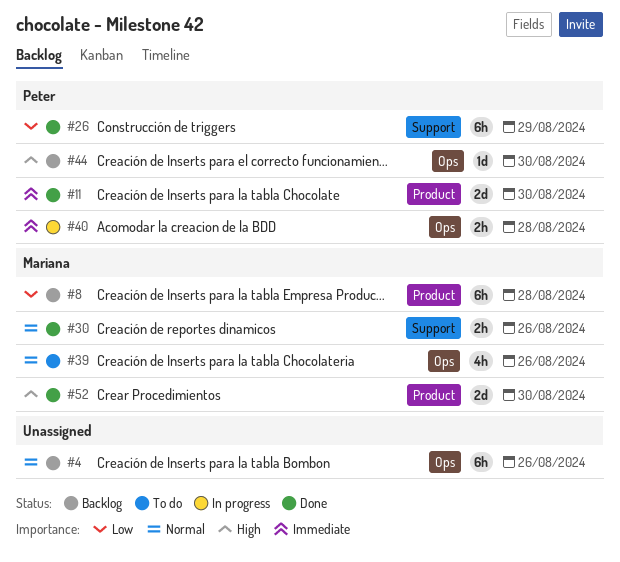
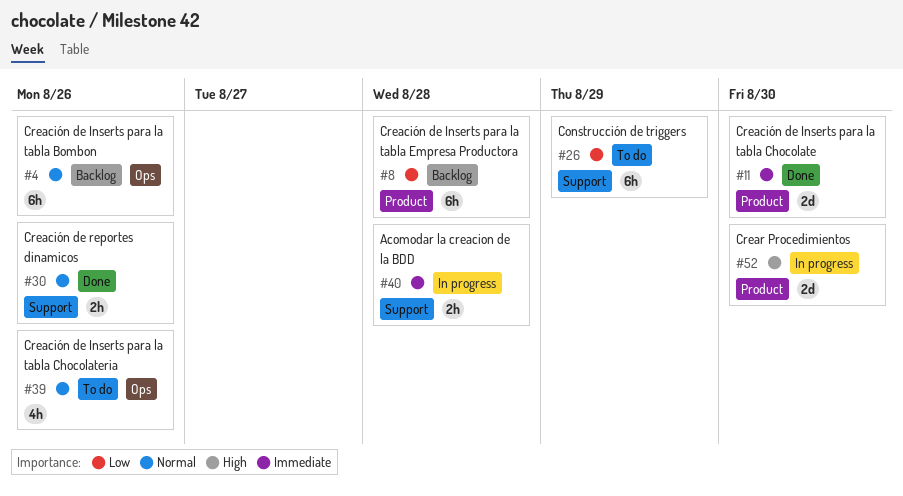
#26, status: Done -> To do
#40, label: Ops -> Support
#44: present -> none
#52, status: Done -> In progress

